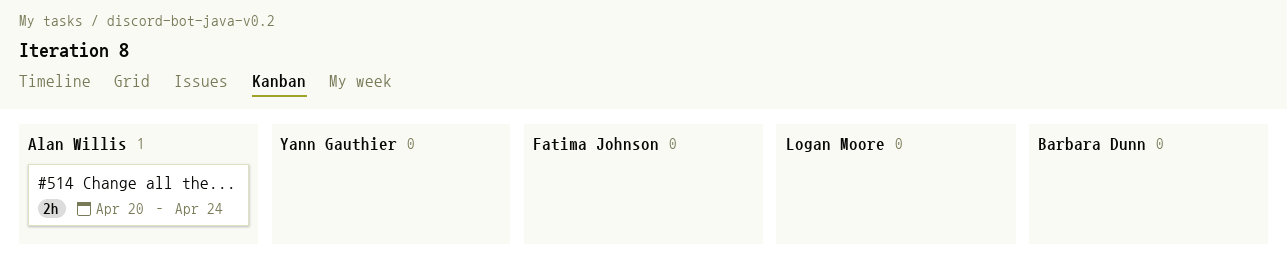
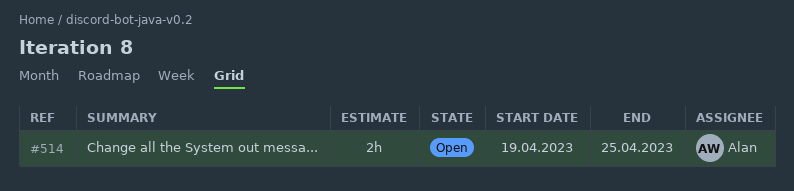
#514, start: Apr 20 -> Apr 19
#514, due: Apr 24 -> Apr 25

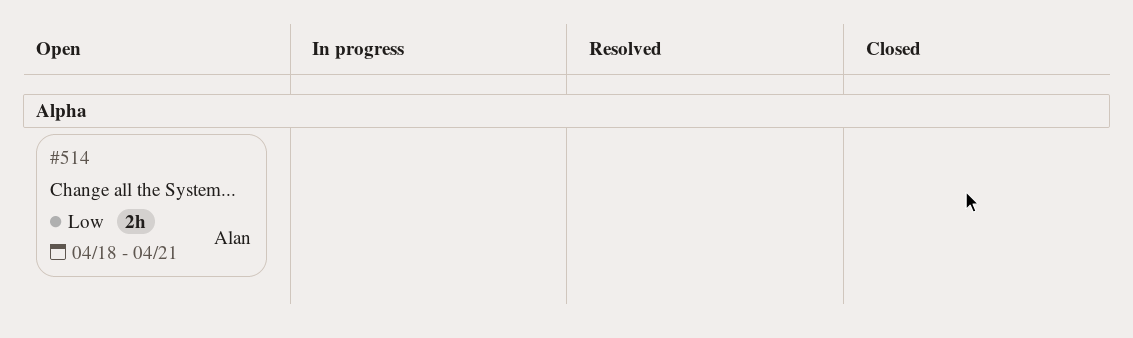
#514, start: Apr 19 -> Apr 18
#514, due: Apr 25 -> Apr 21

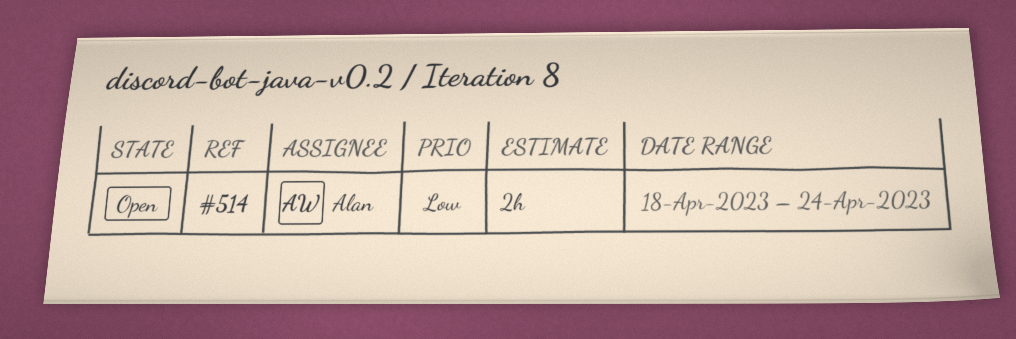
#514, due: Apr 21 -> Apr 24

